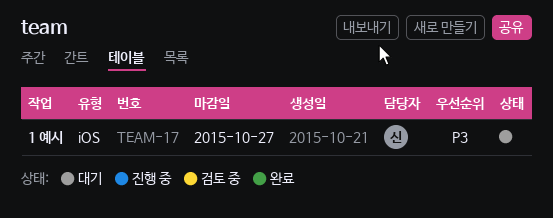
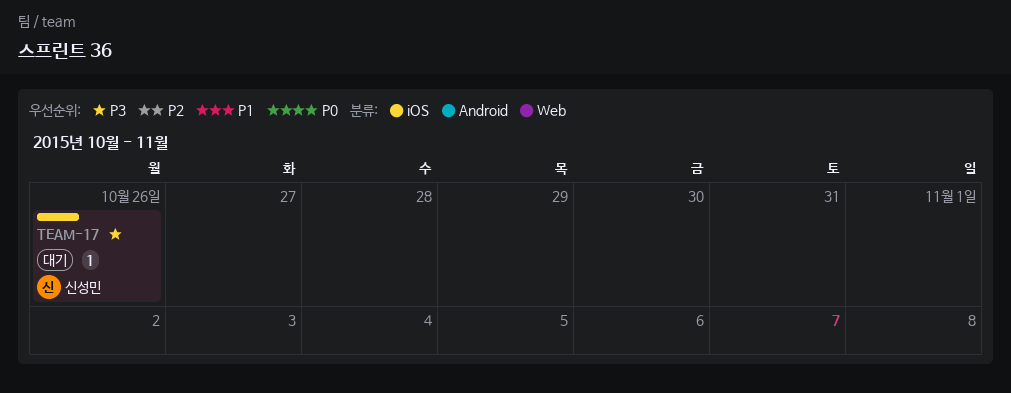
TEAM-17, due: Oct 27 -> Oct 26

